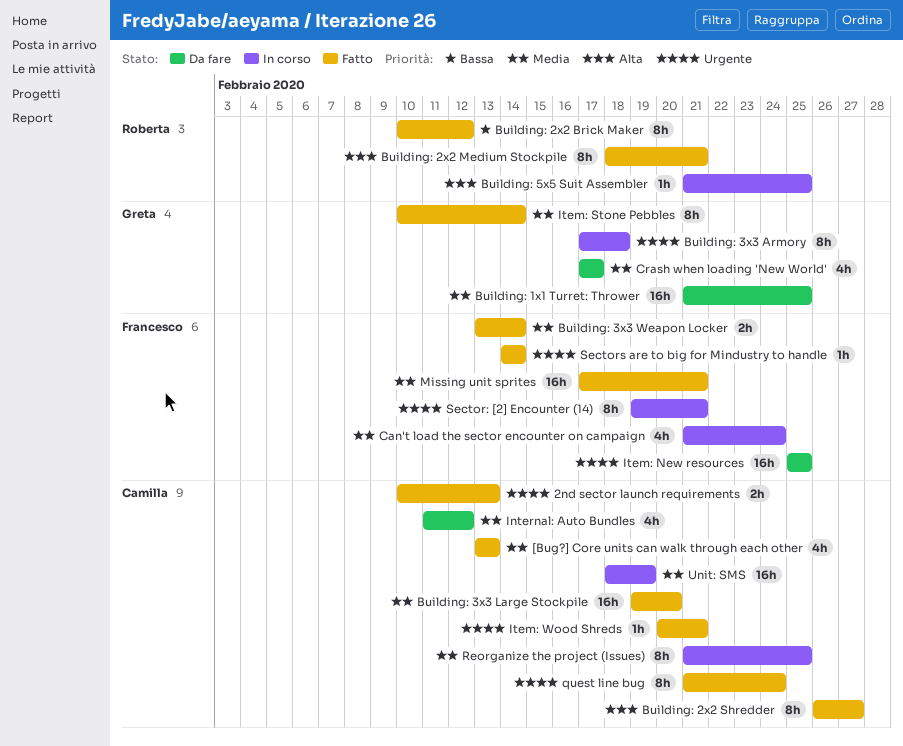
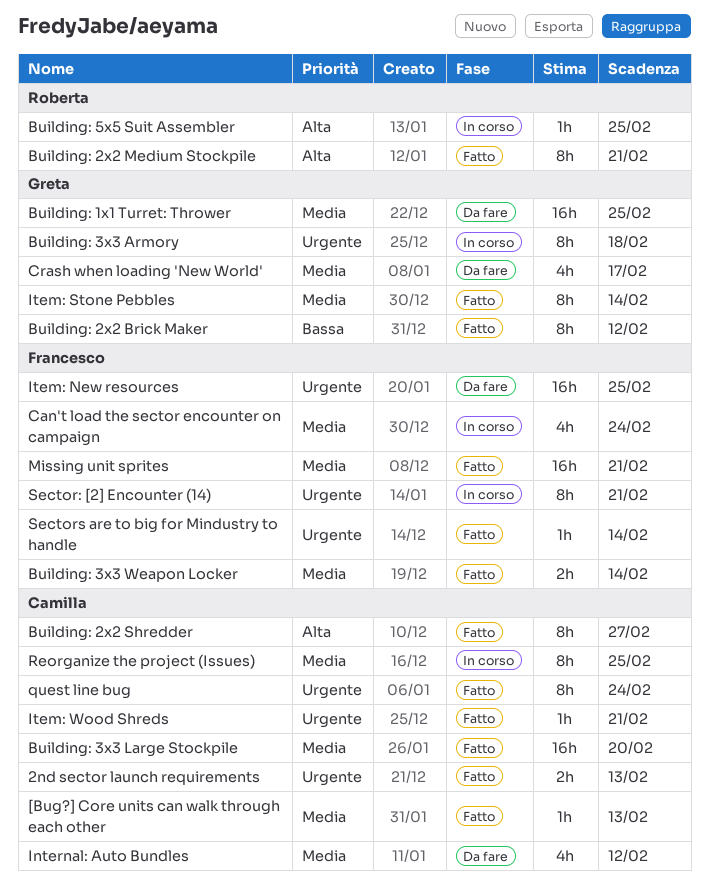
[Bug?] Core units can walk through each other, estimate: 4h -> 1h
Building: 2x2 Brick Maker, owner: Roberta -> Greta
Unit: SMS: present -> none

